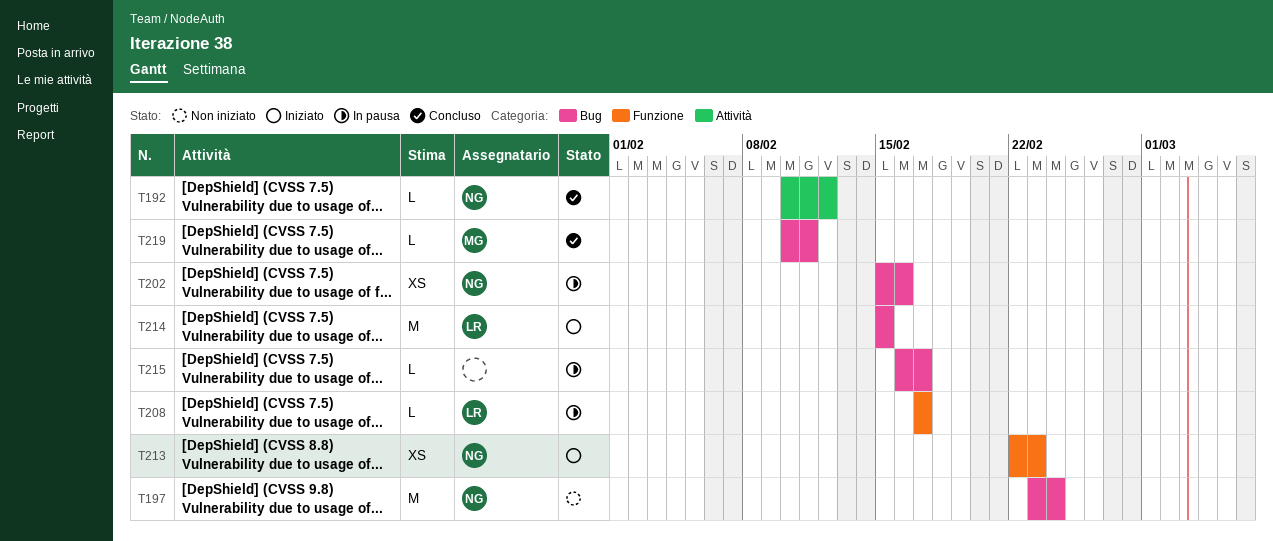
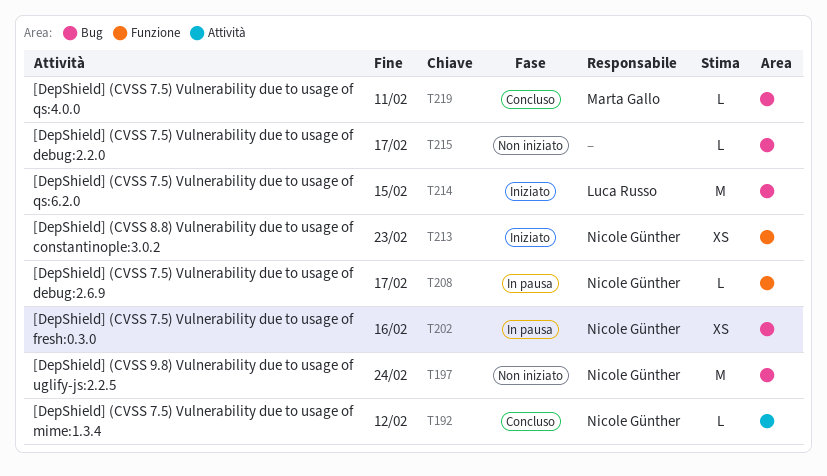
T208, owner: Luca Russo -> Nicole Günther
T215, status: In pausa -> Non iniziato

